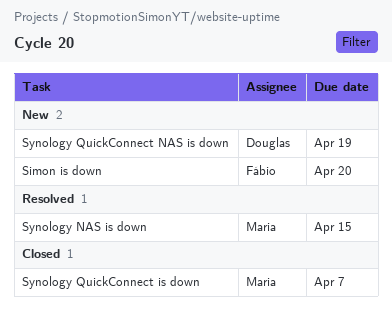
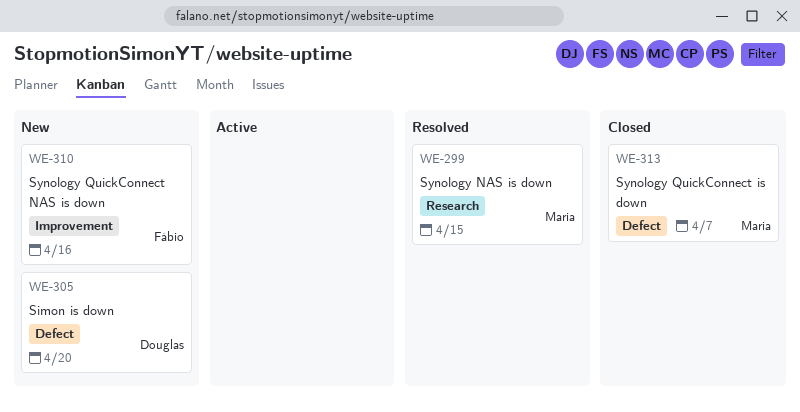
Simon is down, owner: Fábio -> Douglas
Synology QuickConnect NAS is down, owner: Douglas -> Fábio
Synology QuickConnect NAS is down, due: Apr 19 -> Apr 16

